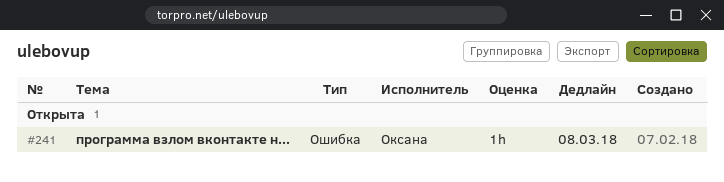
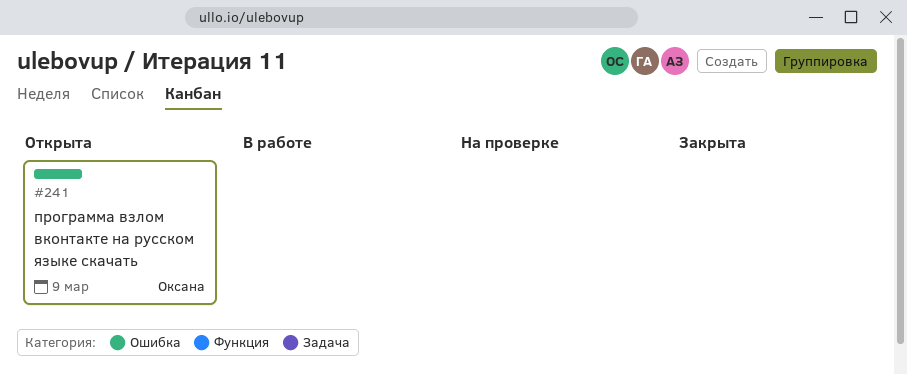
#241, due: Mar 8 -> Mar 9

